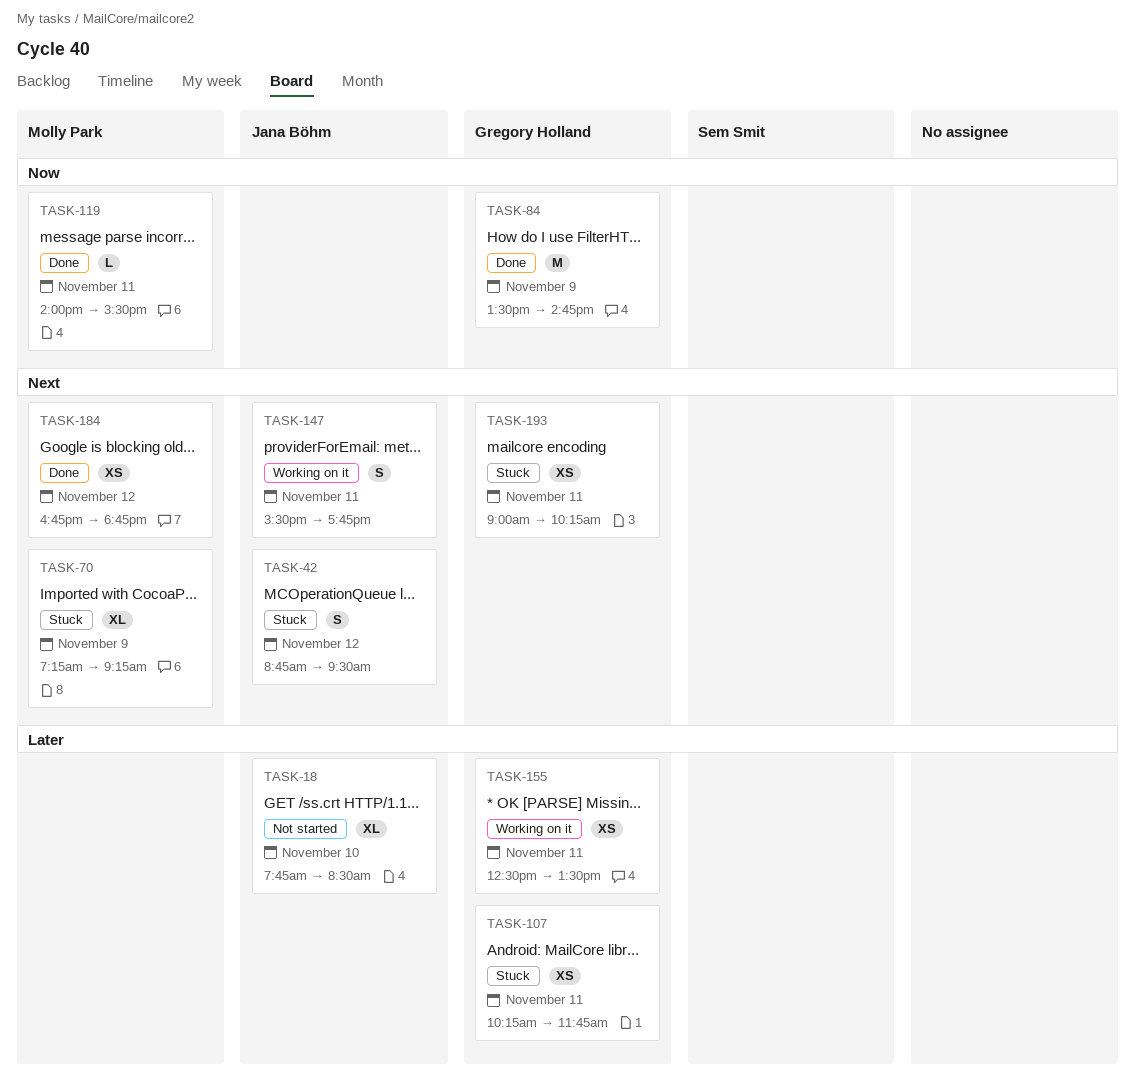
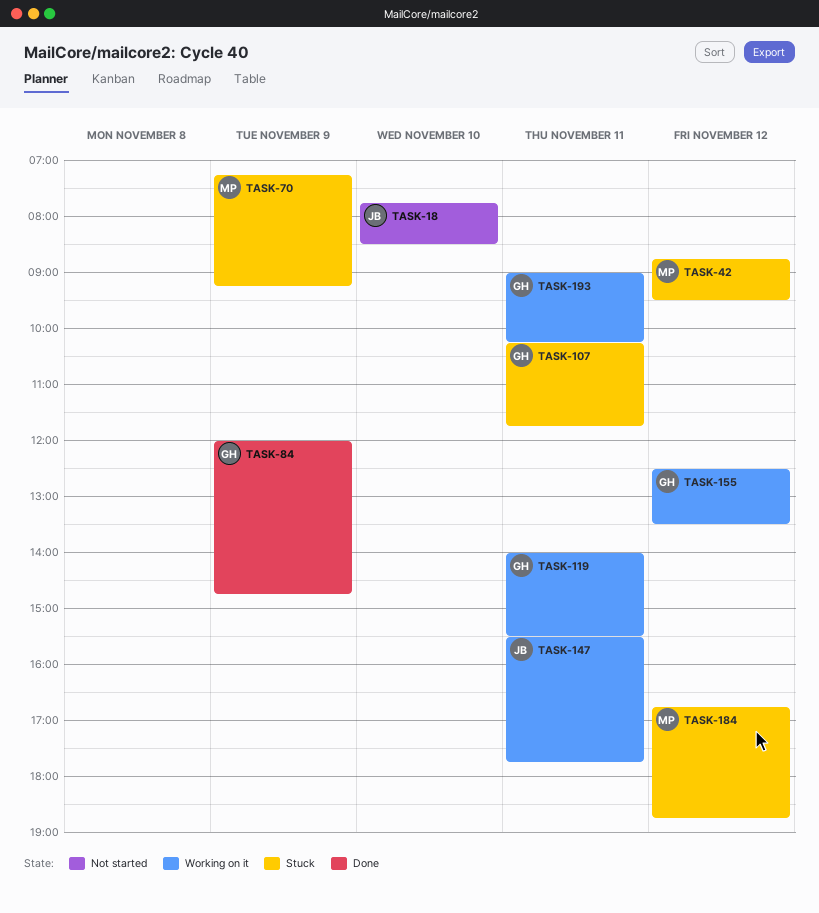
TASK-42, owner: Jana Böhm -> Molly Park
TASK-84, begins: 13:30 -> 12:00
TASK-119, status: Done -> Working on it
TASK-119, owner: Molly Park -> Gregory Holland
TASK-155, day: Nov 11 -> Nov 12
TASK-184, status: Done -> Stuck
TASK-193, status: Stuck -> Working on it

